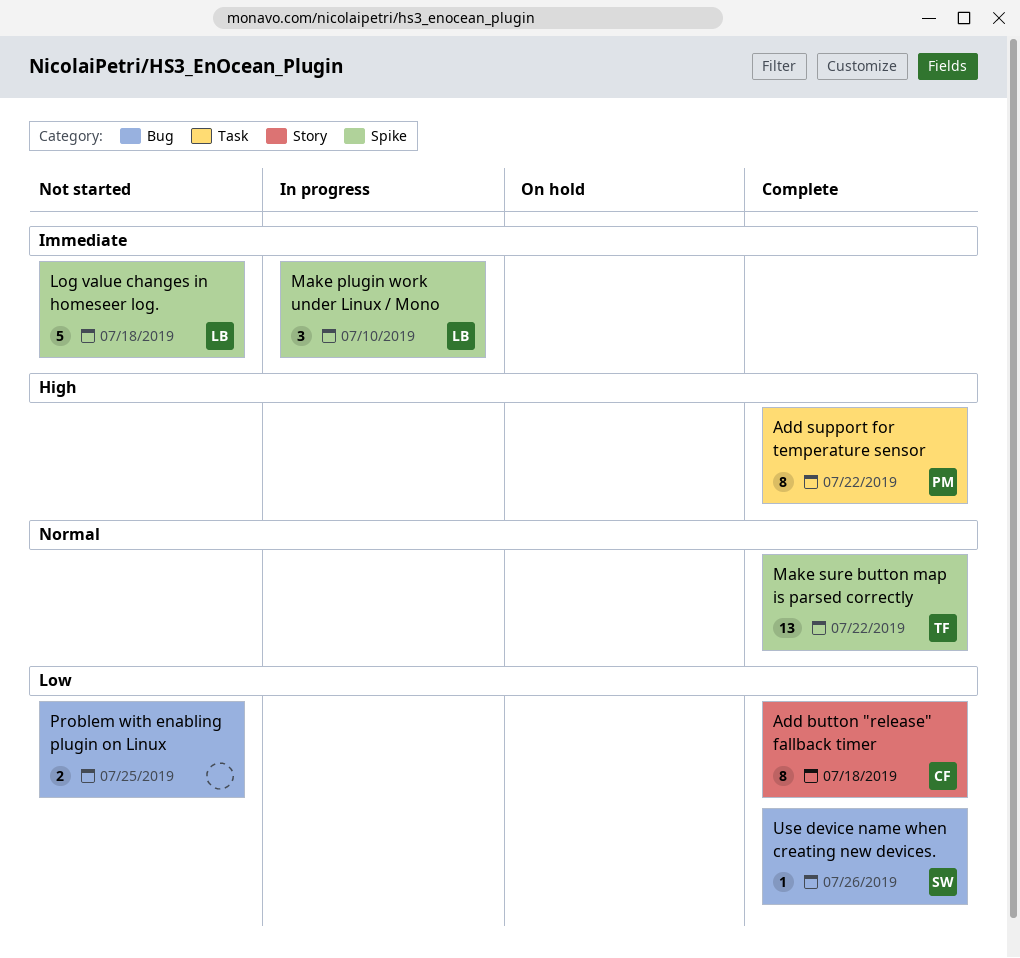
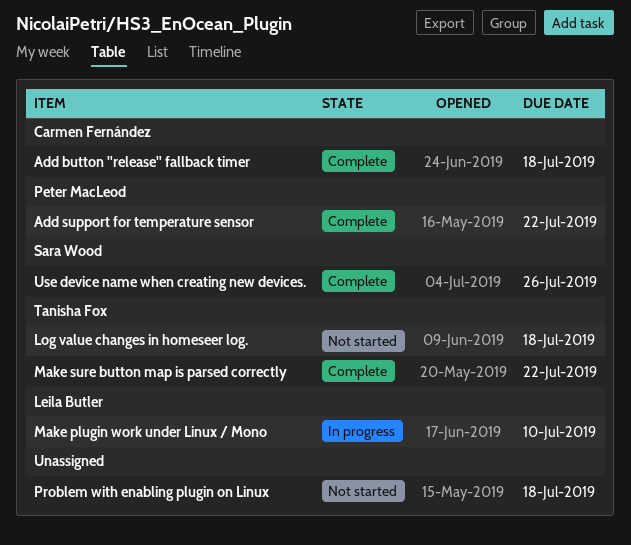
Log value changes in homeseer log., owner: Leila Butler -> Tanisha Fox
Problem with enabling plugin on Linux, due: Jul 25 -> Jul 18

